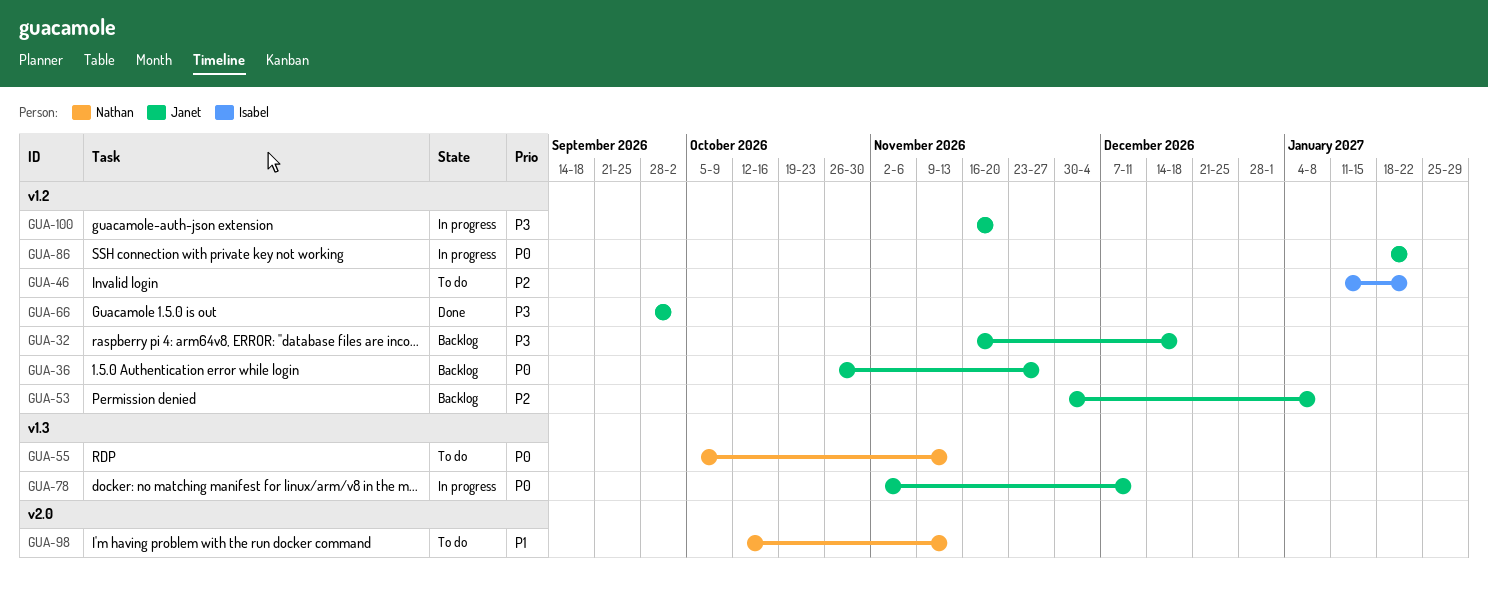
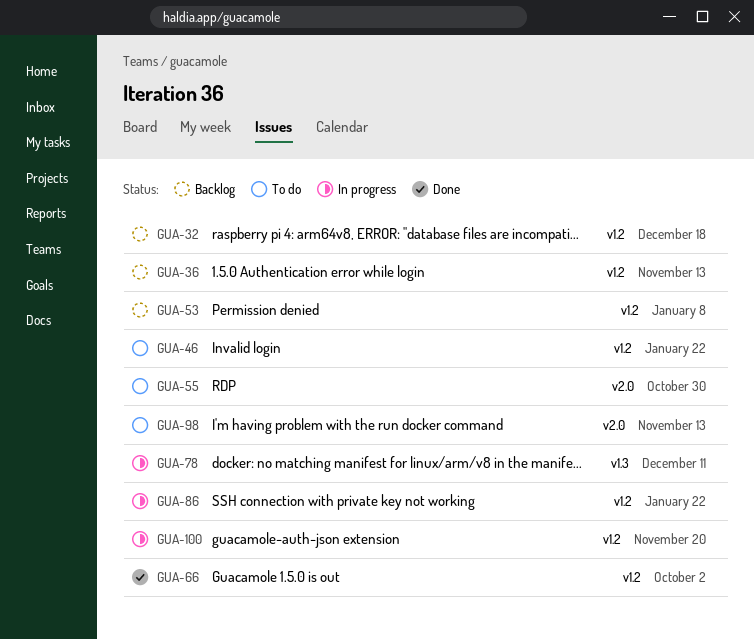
GUA-36, due: Nov 27 -> Nov 13
GUA-55, label: v1.3 -> v2.0
GUA-55, due: Nov 13 -> Oct 30

